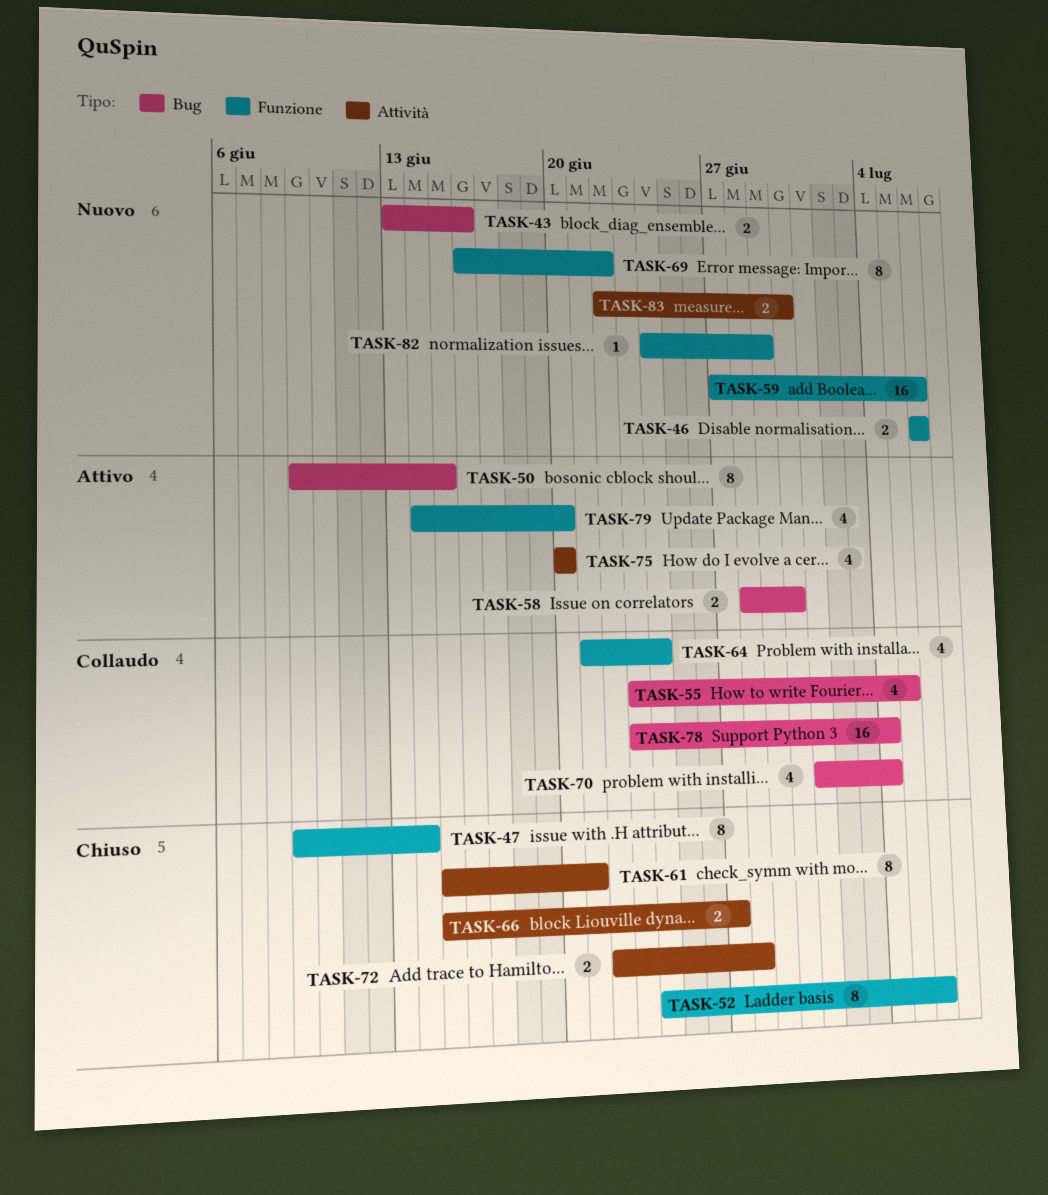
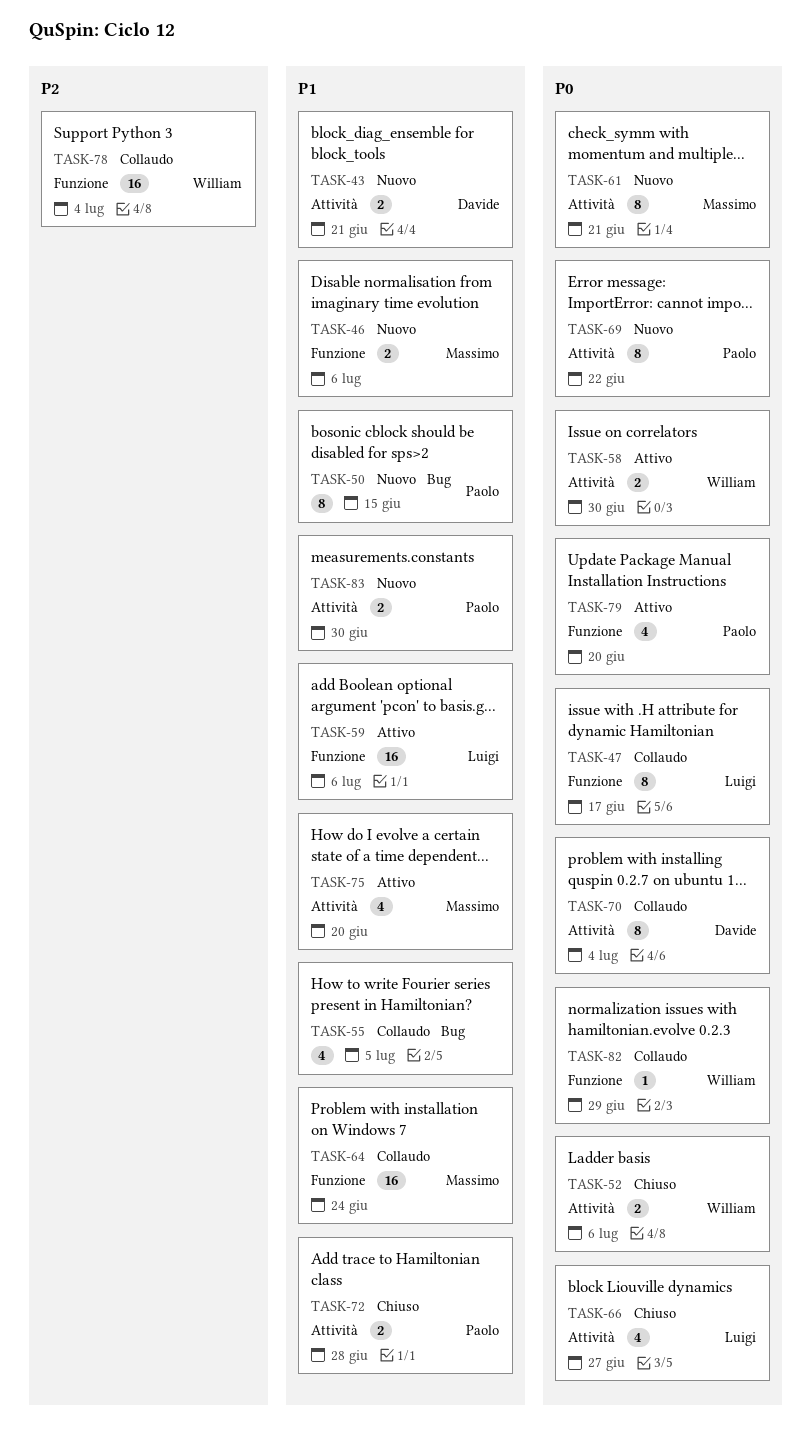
TASK-43, label: Bug -> Attività
TASK-43, due: Jun 16 -> Jun 21
TASK-47, status: Chiuso -> Collaudo
TASK-47, due: Jun 14 -> Jun 17
TASK-50, status: Attivo -> Nuovo
TASK-52, label: Funzione -> Attività
TASK-52, estimate: 8 -> 2
TASK-58, label: Bug -> Attività
TASK-59, status: Nuovo -> Attivo
TASK-61, status: Chiuso -> Nuovo
TASK-64, estimate: 4 -> 16
TASK-66, estimate: 2 -> 4
TASK-69, label: Funzione -> Attività
TASK-70, label: Bug -> Attività
TASK-70, estimate: 4 -> 8
TASK-78, label: Bug -> Funzione
TASK-82, status: Nuovo -> Collaudo

